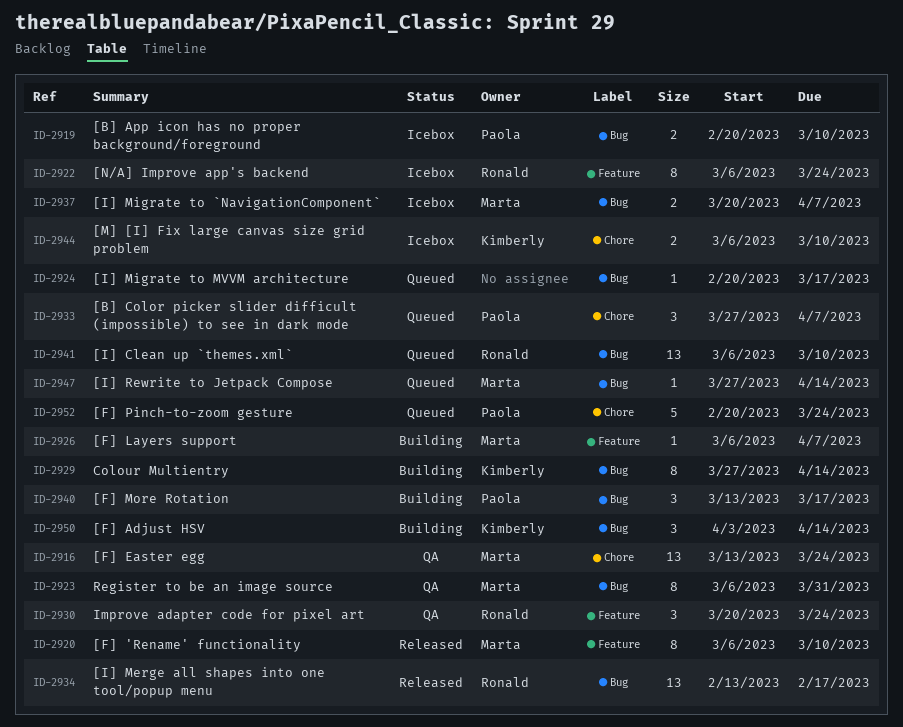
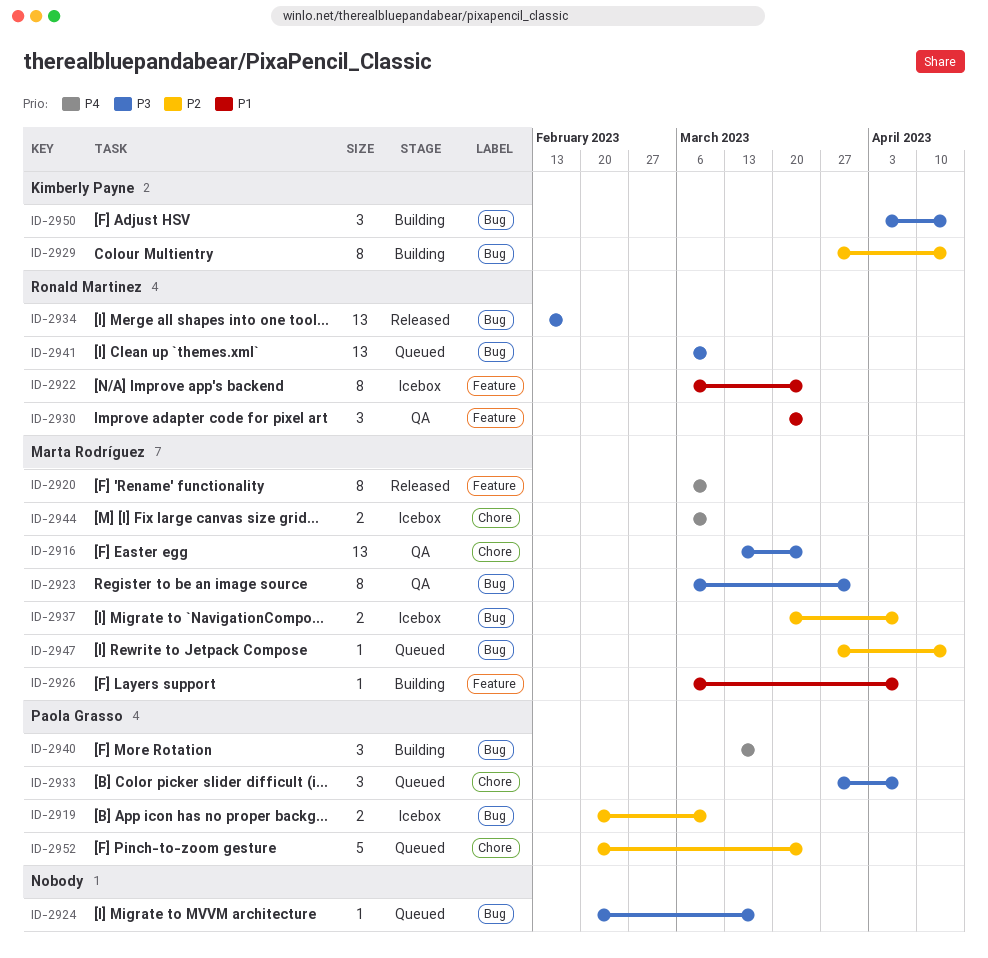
ID-2944, owner: Kimberly Payne -> Marta Rodríguez

